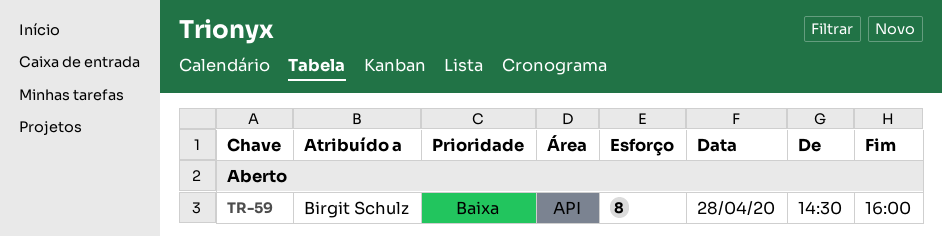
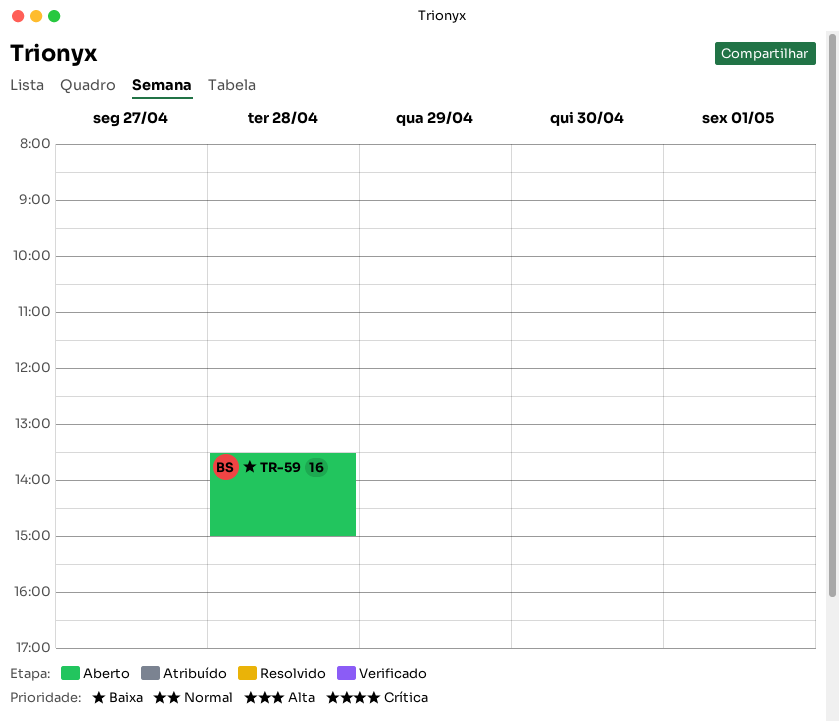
TR-59, estimate: 8 -> 16
TR-59, begins: 14:30 -> 13:30
TR-59, ends: 16:00 -> 15:00

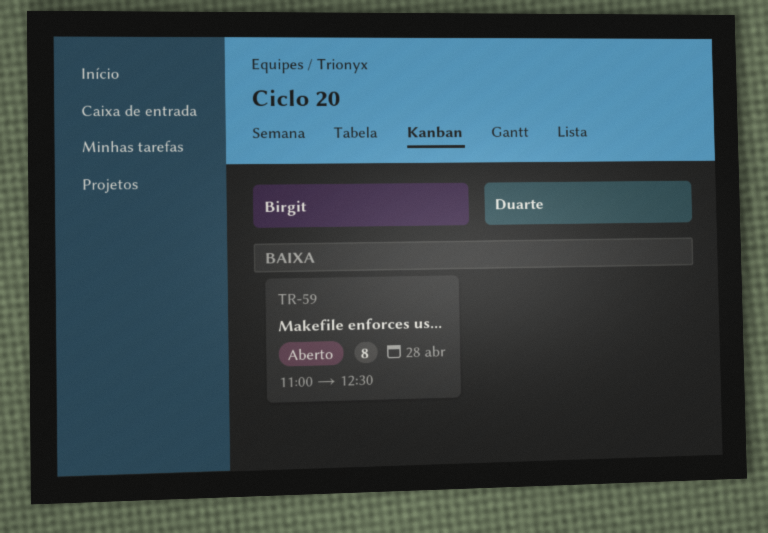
TR-59, estimate: 16 -> 8
TR-59, begins: 13:30 -> 11:00
TR-59, ends: 15:00 -> 12:30

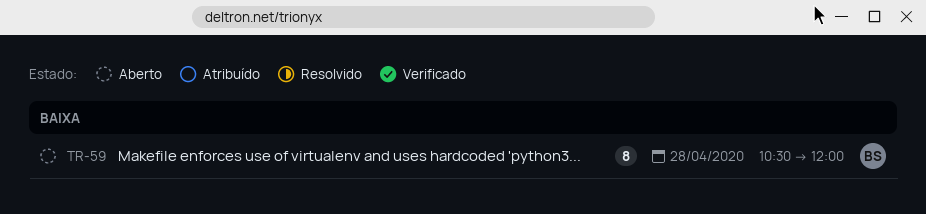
TR-59, begins: 11:00 -> 10:30
TR-59, ends: 12:30 -> 12:00

